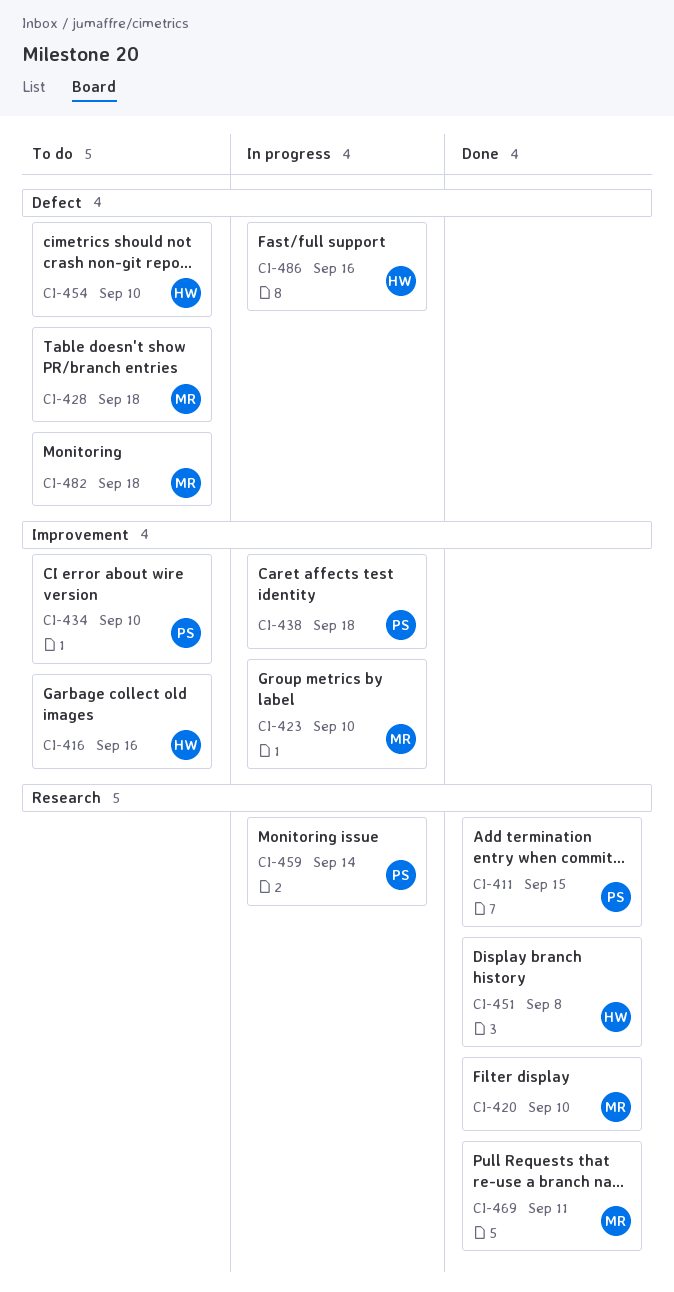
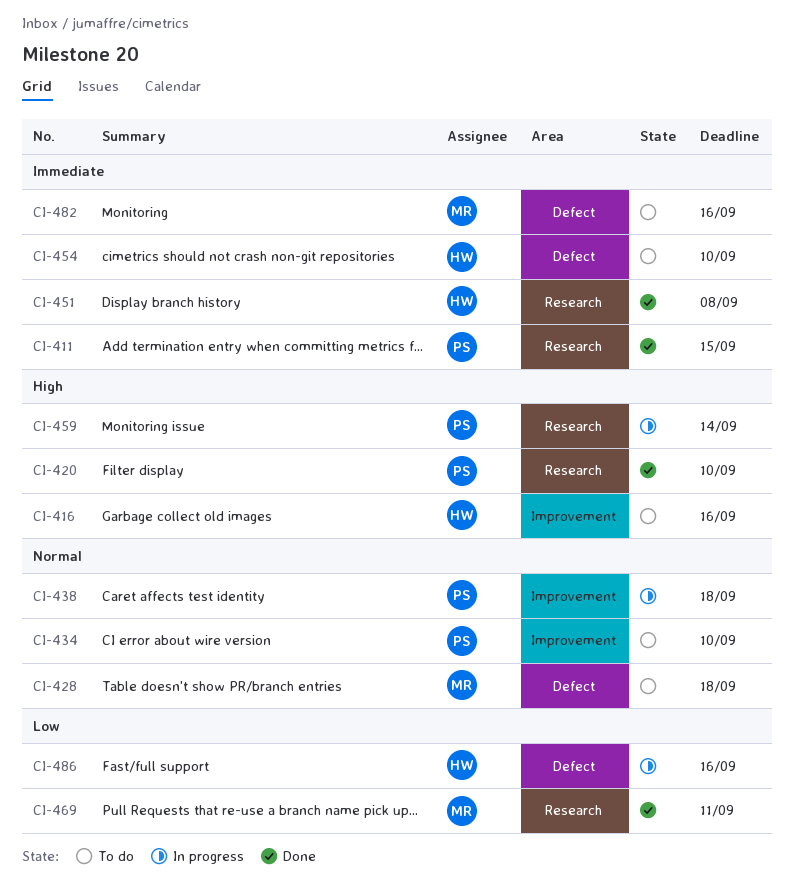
CI-420, owner: MR -> PS
CI-423: present -> none
CI-482, due: Sep 18 -> Sep 16

